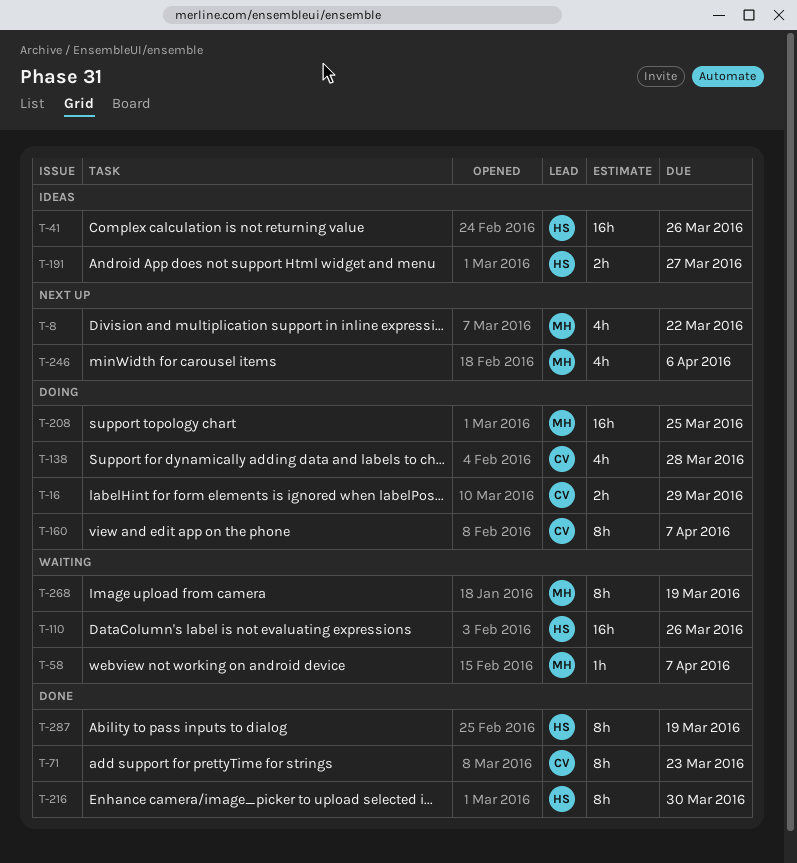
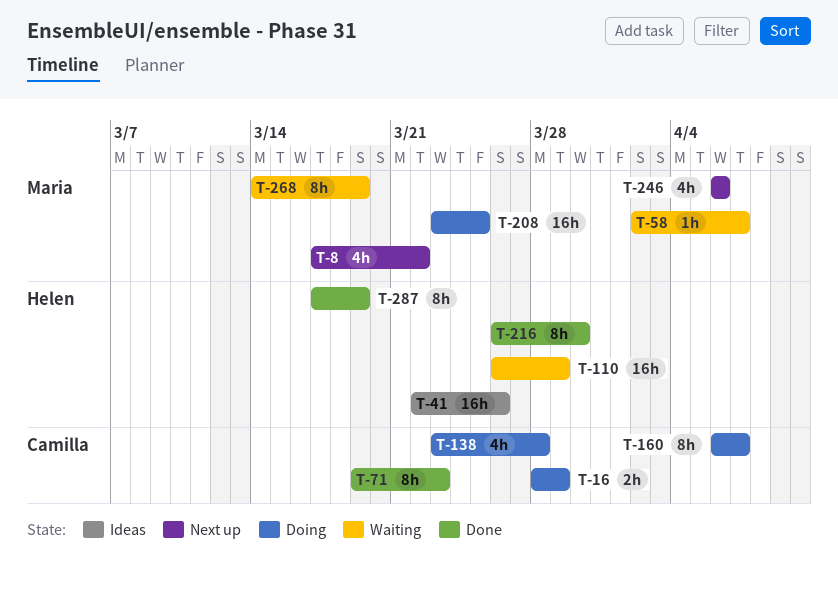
T-110, due: Mar 26 -> Mar 29
T-191: present -> none

